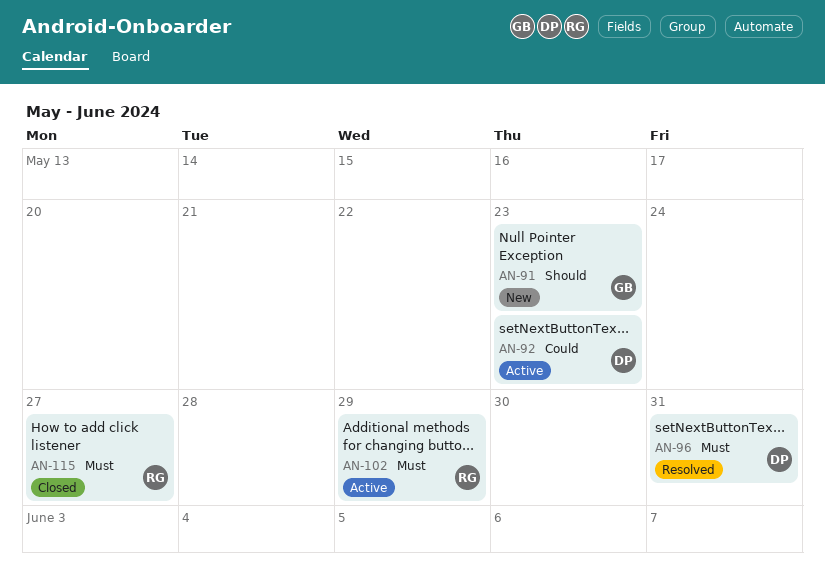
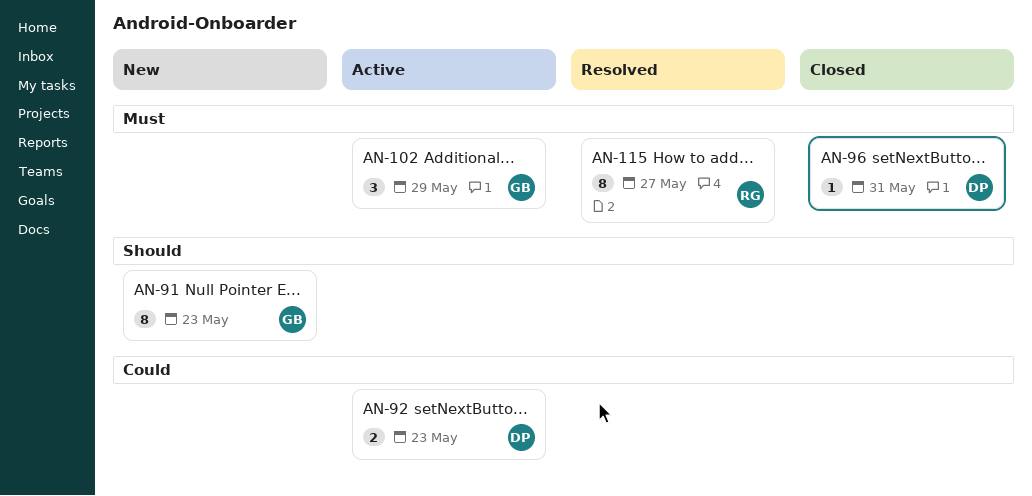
AN-96, status: Resolved -> Closed
AN-102, owner: RG -> GB
AN-115, status: Closed -> Resolved

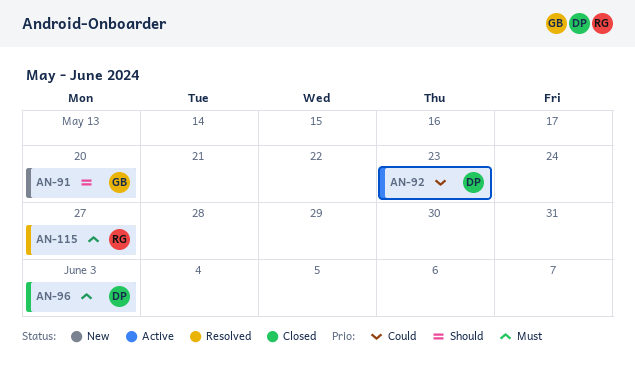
AN-91, due: May 23 -> May 20
AN-96, due: May 31 -> Jun 3
AN-102: present -> none

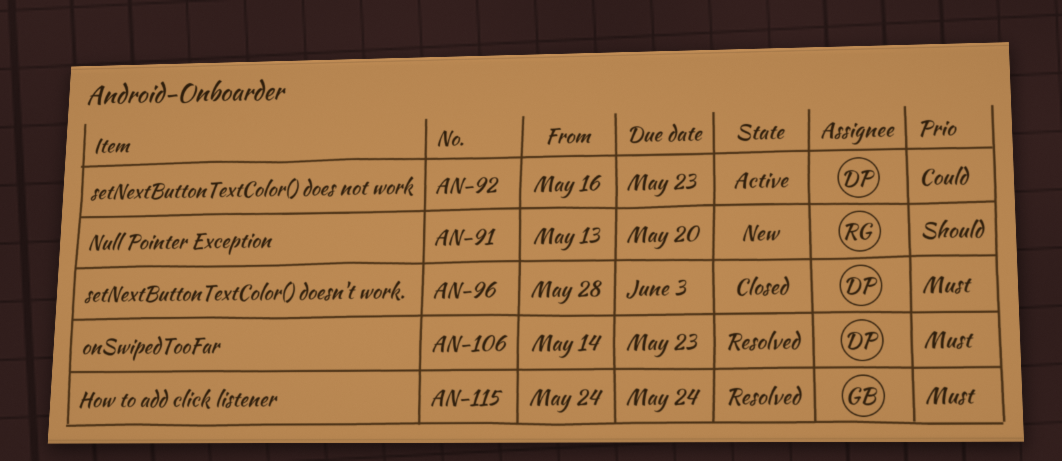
AN-91, owner: GB -> RG
AN-106: none -> present
AN-115, owner: RG -> GB
AN-115, due: May 27 -> May 24

